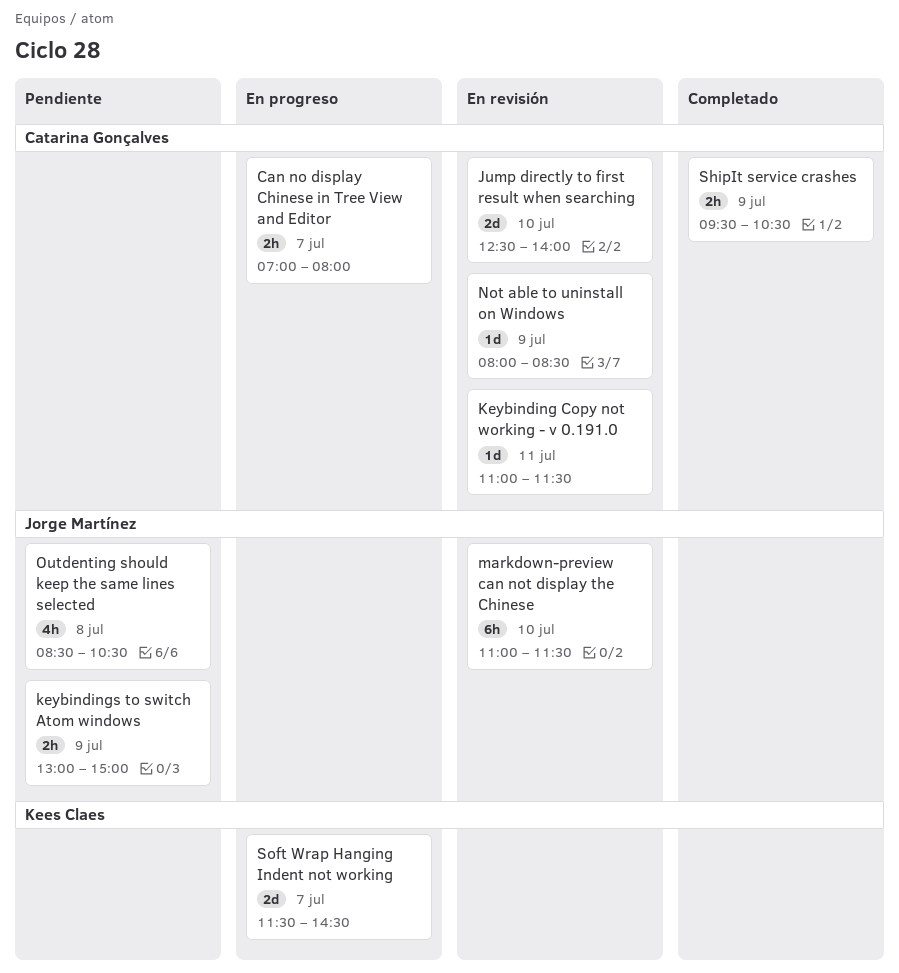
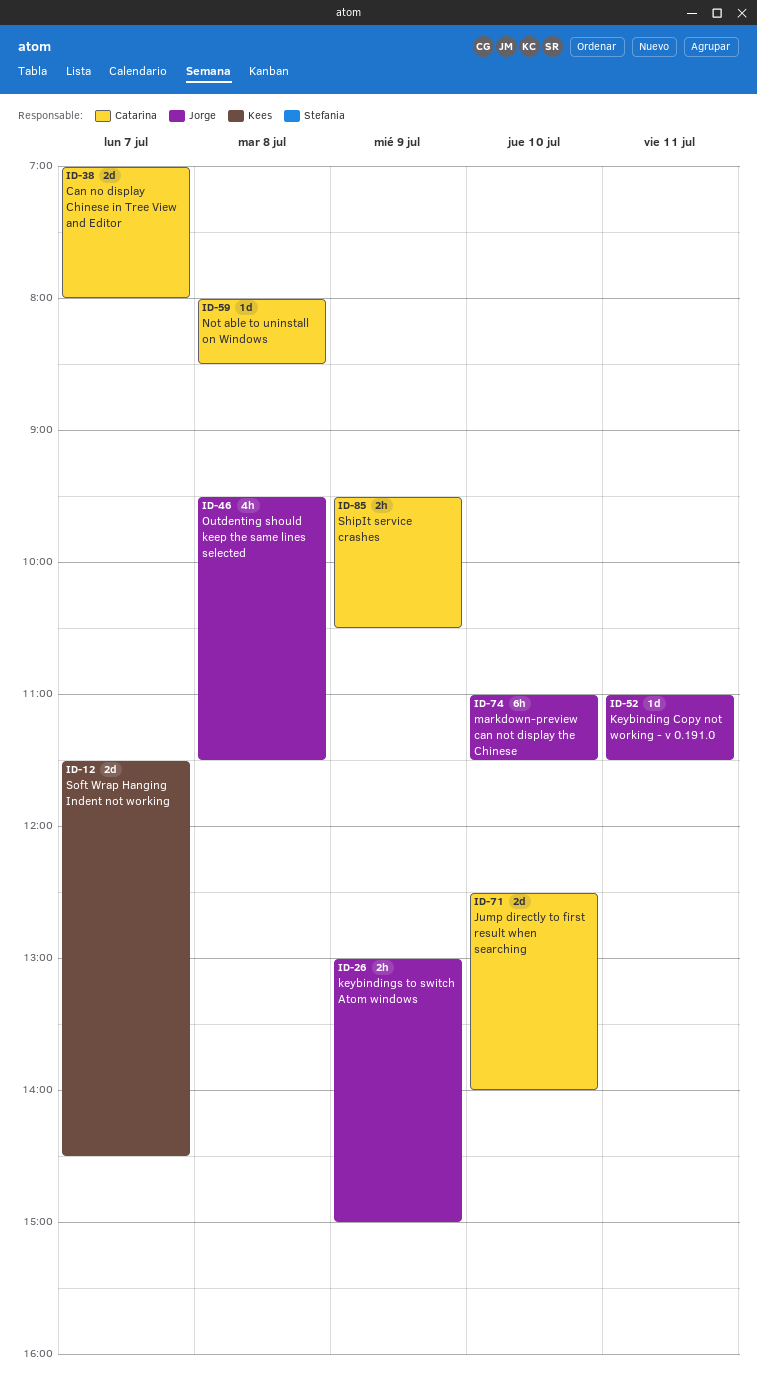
Can no display Chinese in Tree View and Editor, estimate: 2h -> 2d
Keybinding Copy not working - v 0.191.0, owner: Catarina Gonçalves -> Jorge Martínez
Not able to uninstall on Windows, day: Jul 9 -> Jul 8
Outdenting should keep the same lines selected, begins: 08:30 -> 09:30
Outdenting should keep the same lines selected, ends: 10:30 -> 11:30

